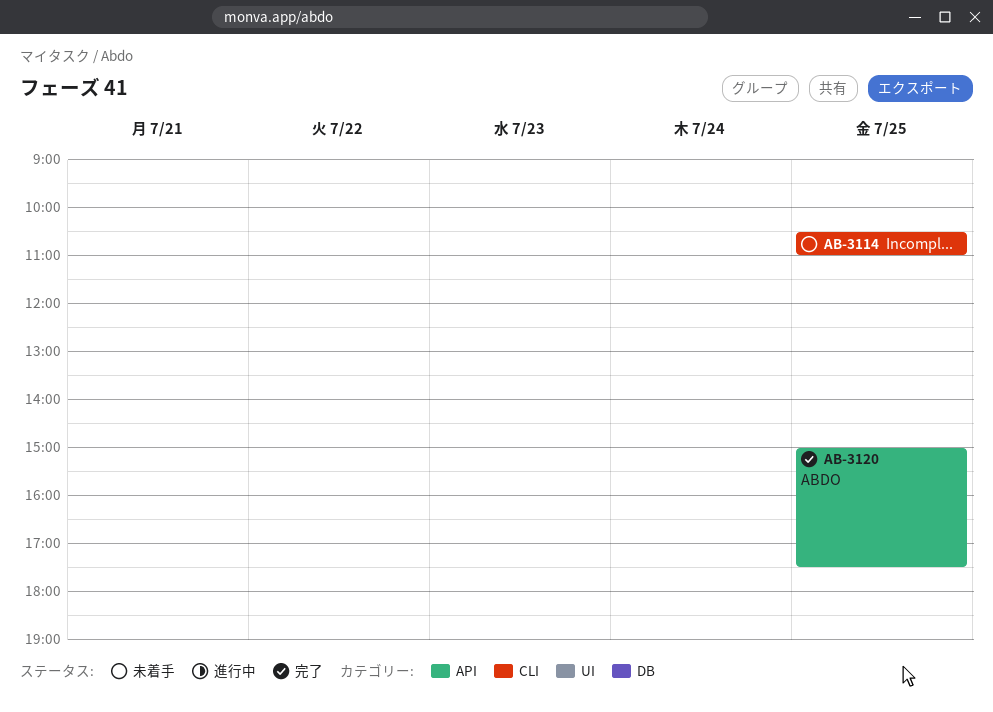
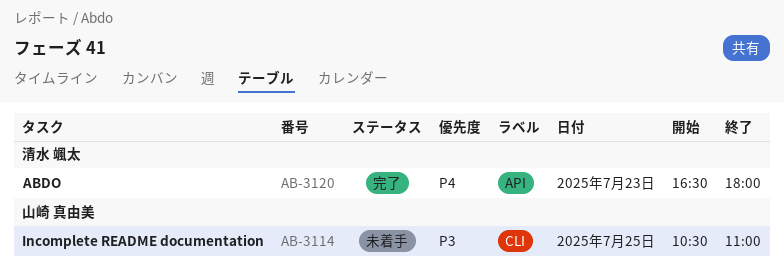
AB-3120, day: Jul 25 -> Jul 23
AB-3120, begins: 15:00 -> 16:30
AB-3120, ends: 17:30 -> 18:00

